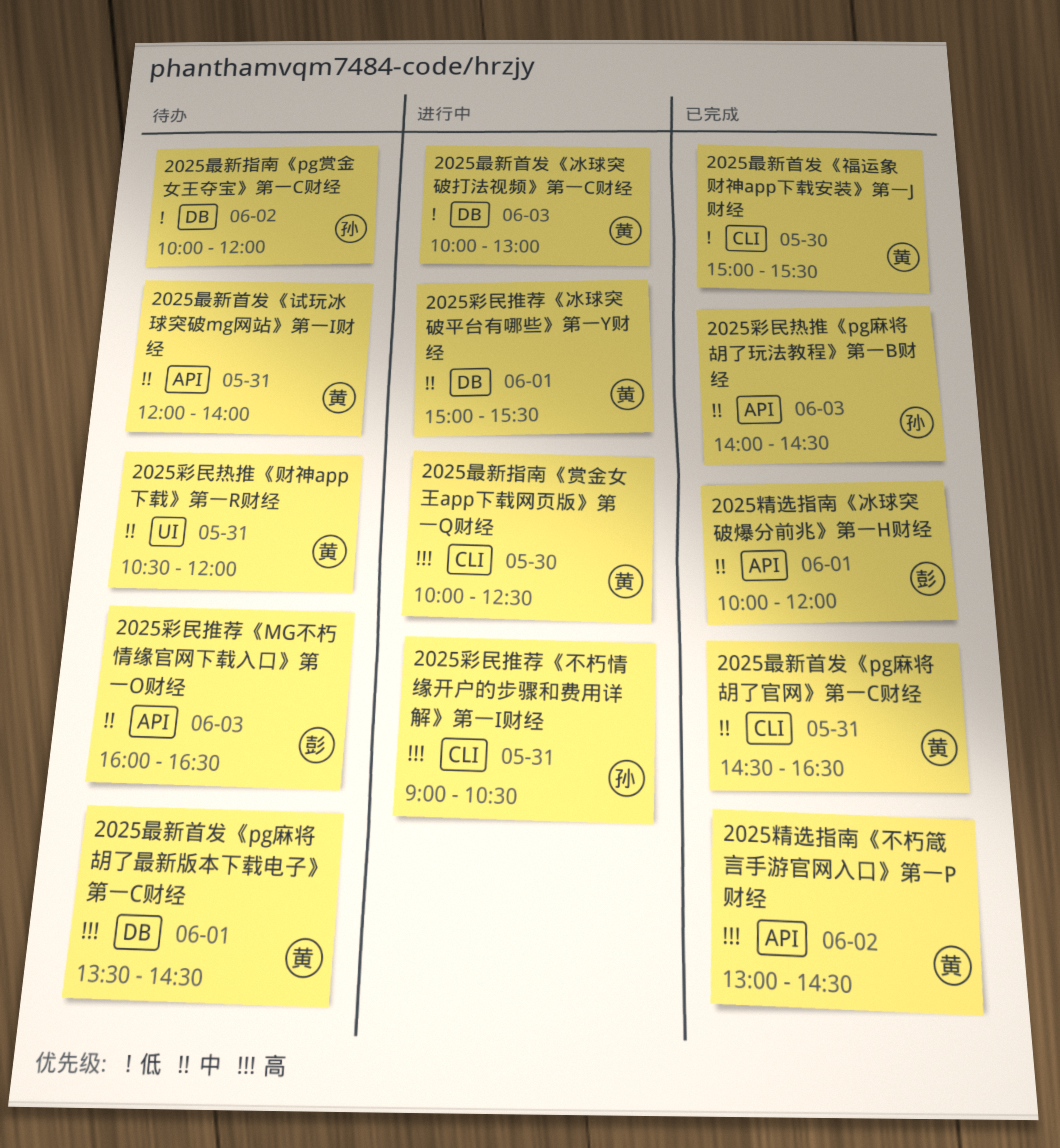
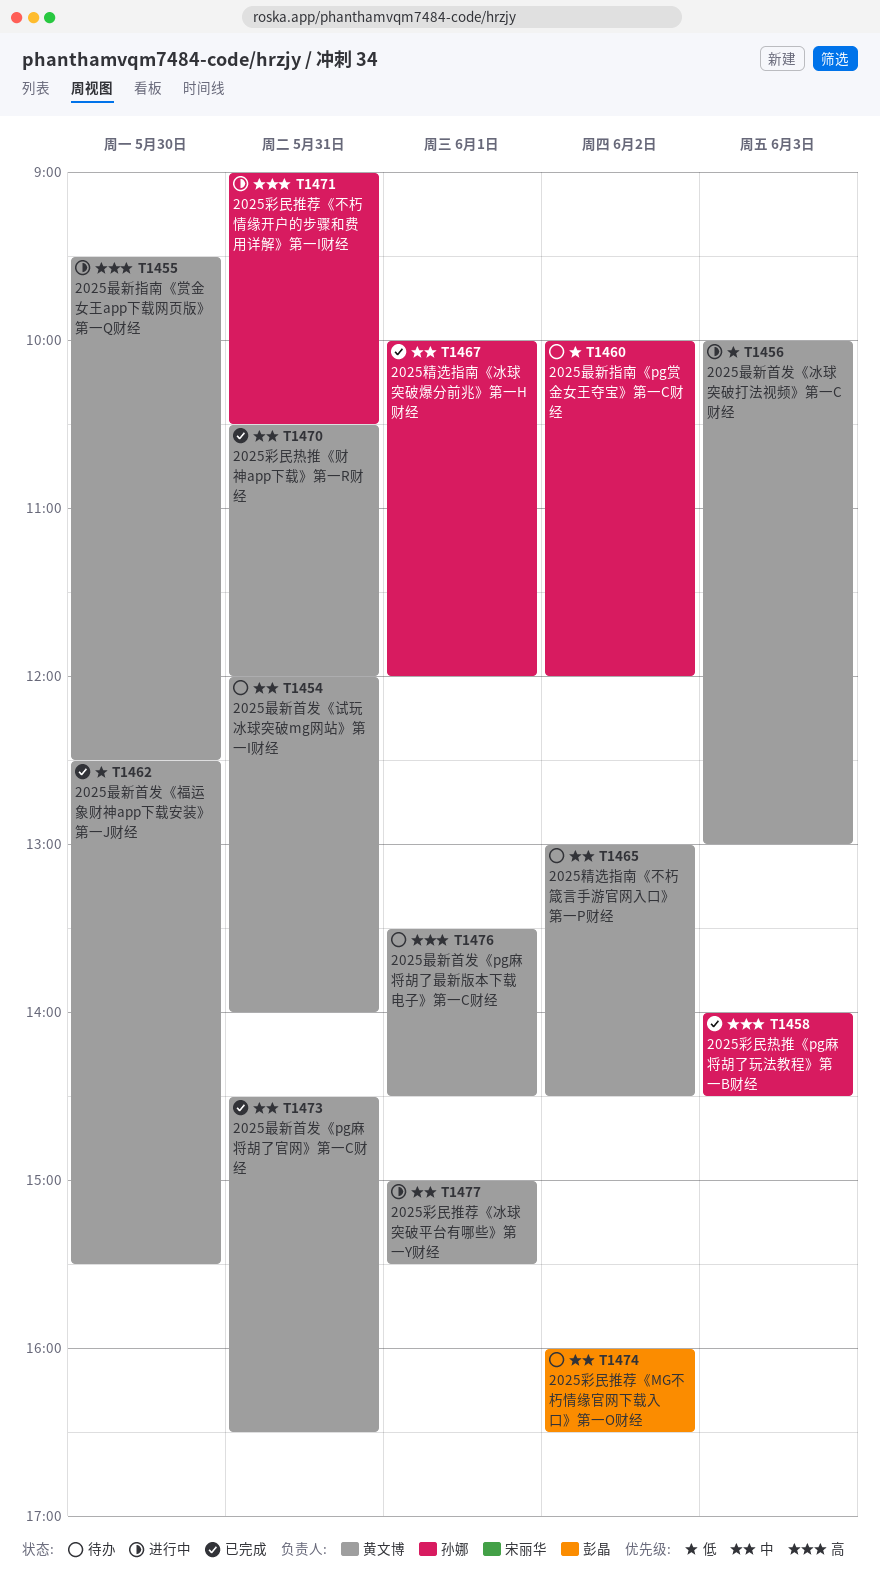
2025彩民推荐《MG不朽情缘官网下载入口》第一O财经, day: Jun 3 -> Jun 2
2025彩民热推《pg麻将胡了玩法教程》第一B财经, priority: 中 -> 高
2025彩民热推《财神app下载》第一R财经, status: 待办 -> 已完成
2025最新指南《赏金女王app下载网页版》第一Q财经, begins: 10:00 -> 09:30
2025最新首发《福运象财神app下载安装》第一J财经, begins: 15:00 -> 12:30
2025精选指南《不朽箴言手游官网入口》第一P财经, status: 已完成 -> 待办
2025精选指南《不朽箴言手游官网入口》第一P财经, priority: 高 -> 中
2025精选指南《冰球突破爆分前兆》第一H财经, owner: 彭晶 -> 孙娜

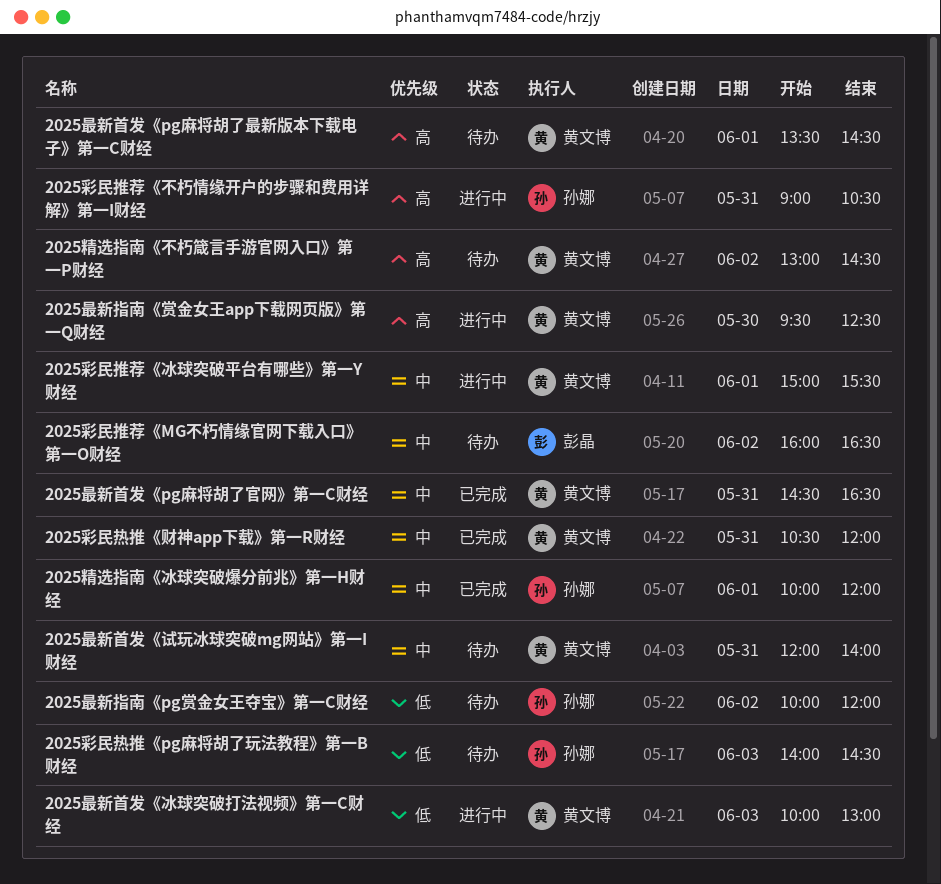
2025彩民热推《pg麻将胡了玩法教程》第一B财经, status: 已完成 -> 待办
2025彩民热推《pg麻将胡了玩法教程》第一B财经, priority: 高 -> 低
2025最新首发《福运象财神app下载安装》第一J财经: present -> none
2025精选指南《不朽箴言手游官网入口》第一P财经, priority: 中 -> 高

